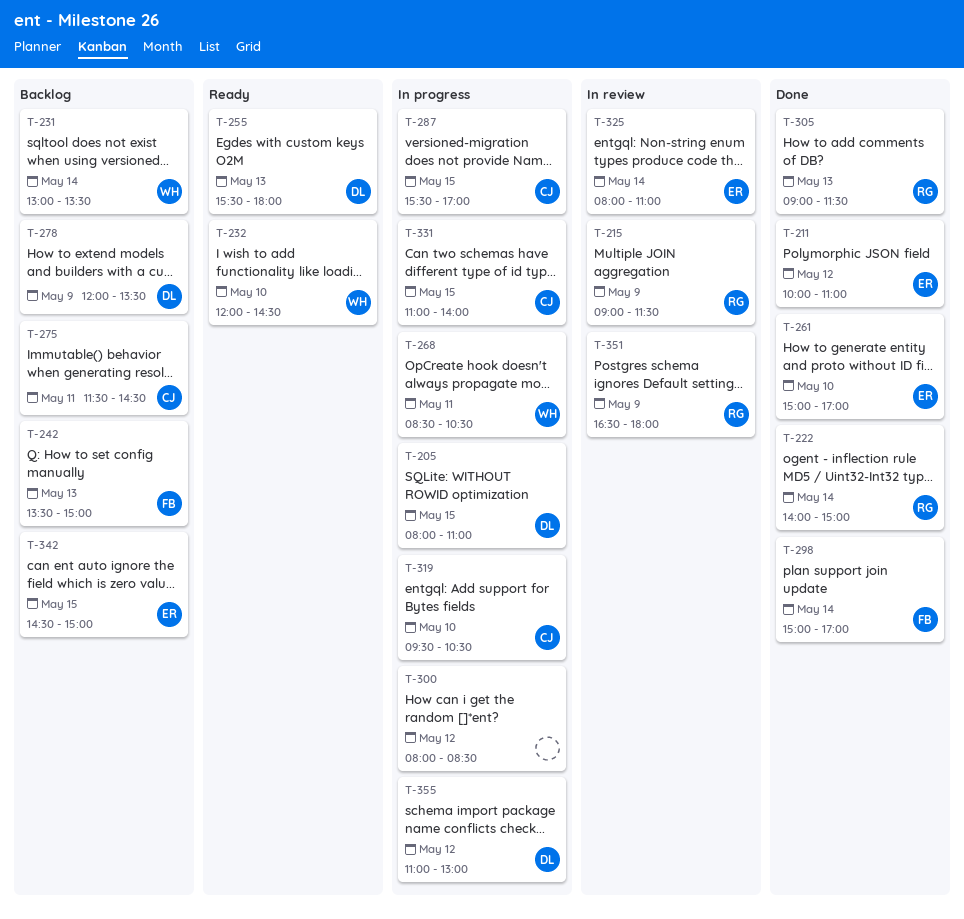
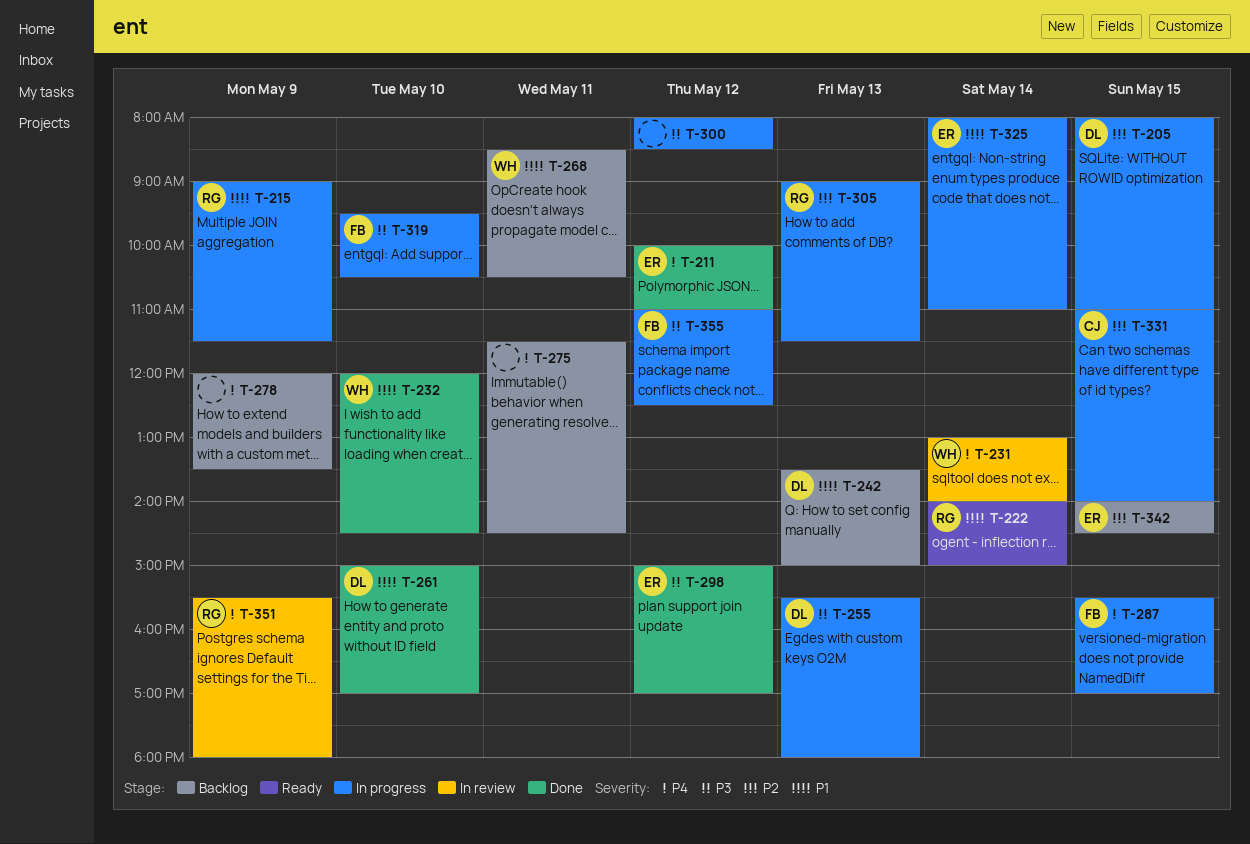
T-215, status: In review -> In progress
T-222, status: Done -> Ready
T-231, status: Backlog -> In review
T-231, ends: 13:30 -> 14:00
T-232, status: Ready -> Done
T-242, owner: FB -> DL
T-255, status: Ready -> In progress
T-261, owner: ER -> DL
T-268, status: In progress -> Backlog
T-275, owner: CJ -> none
T-278, owner: DL -> none
T-287, owner: CJ -> FB
T-298, owner: FB -> ER
T-298, day: May 14 -> May 12
T-305, status: Done -> In progress
T-319, owner: CJ -> FB
T-325, status: In review -> In progress
T-342, begins: 14:30 -> 14:00
T-342, ends: 15:00 -> 14:30
T-351, begins: 16:30 -> 15:30
T-355, owner: DL -> FB
T-355, ends: 13:00 -> 12:30

